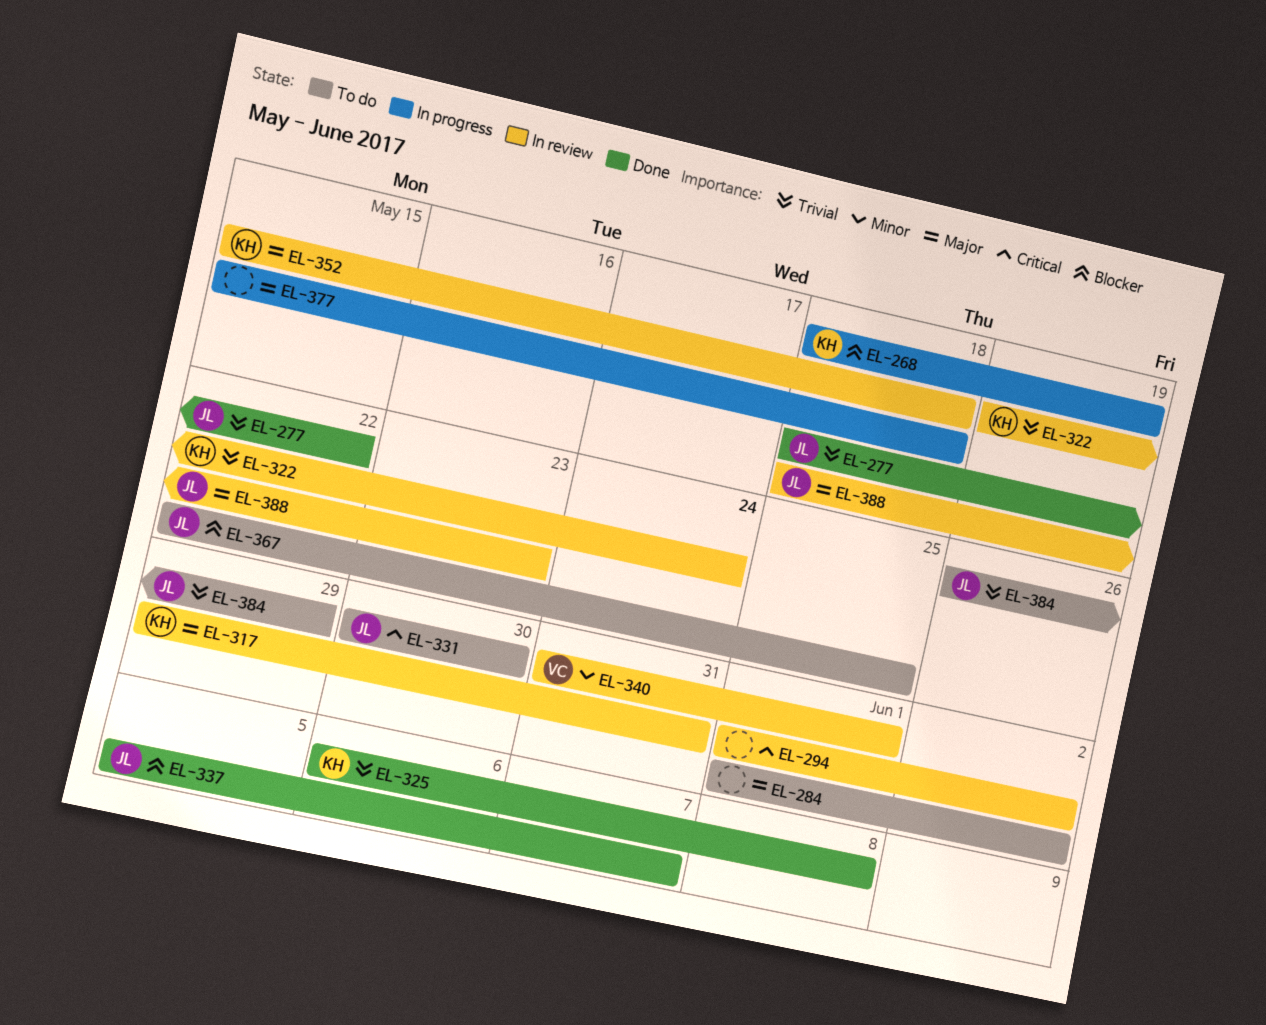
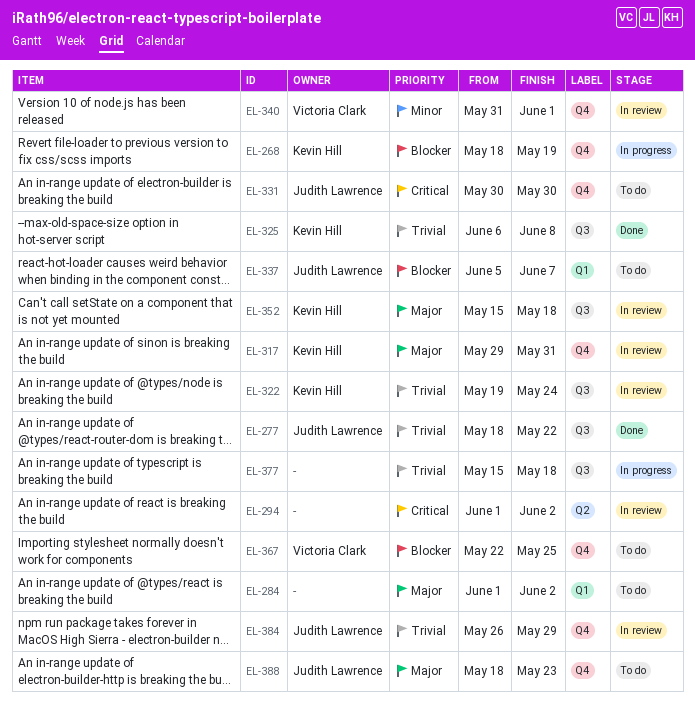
EL-337, status: Done -> To do
EL-367, owner: Judith Lawrence -> Victoria Clark
EL-377, priority: Major -> Trivial
EL-384, status: To do -> In review
EL-388, status: In review -> To do

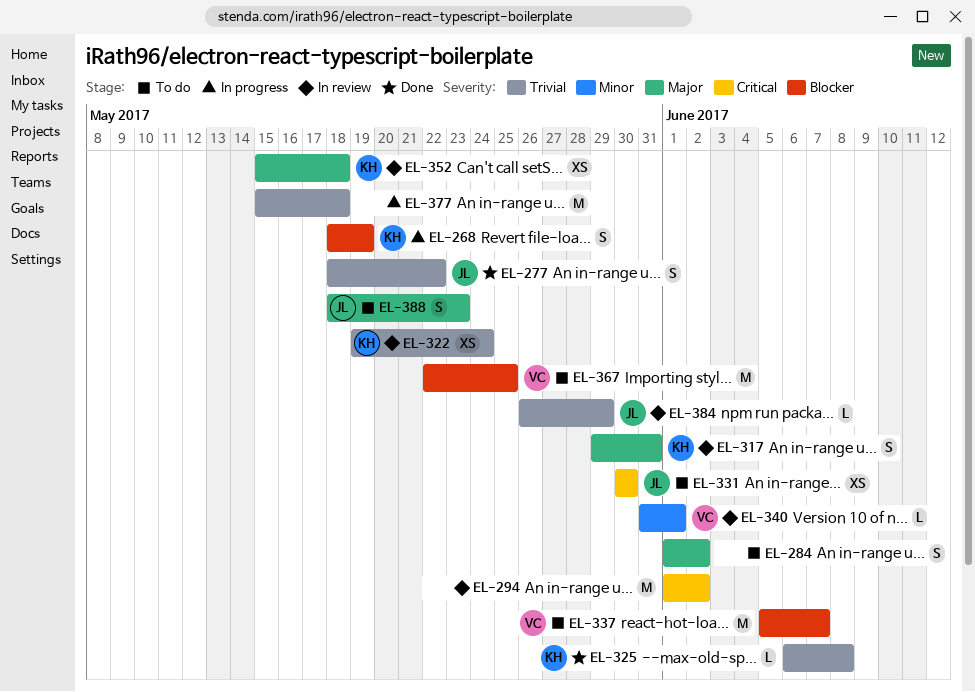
EL-337, owner: Judith Lawrence -> Victoria Clark

